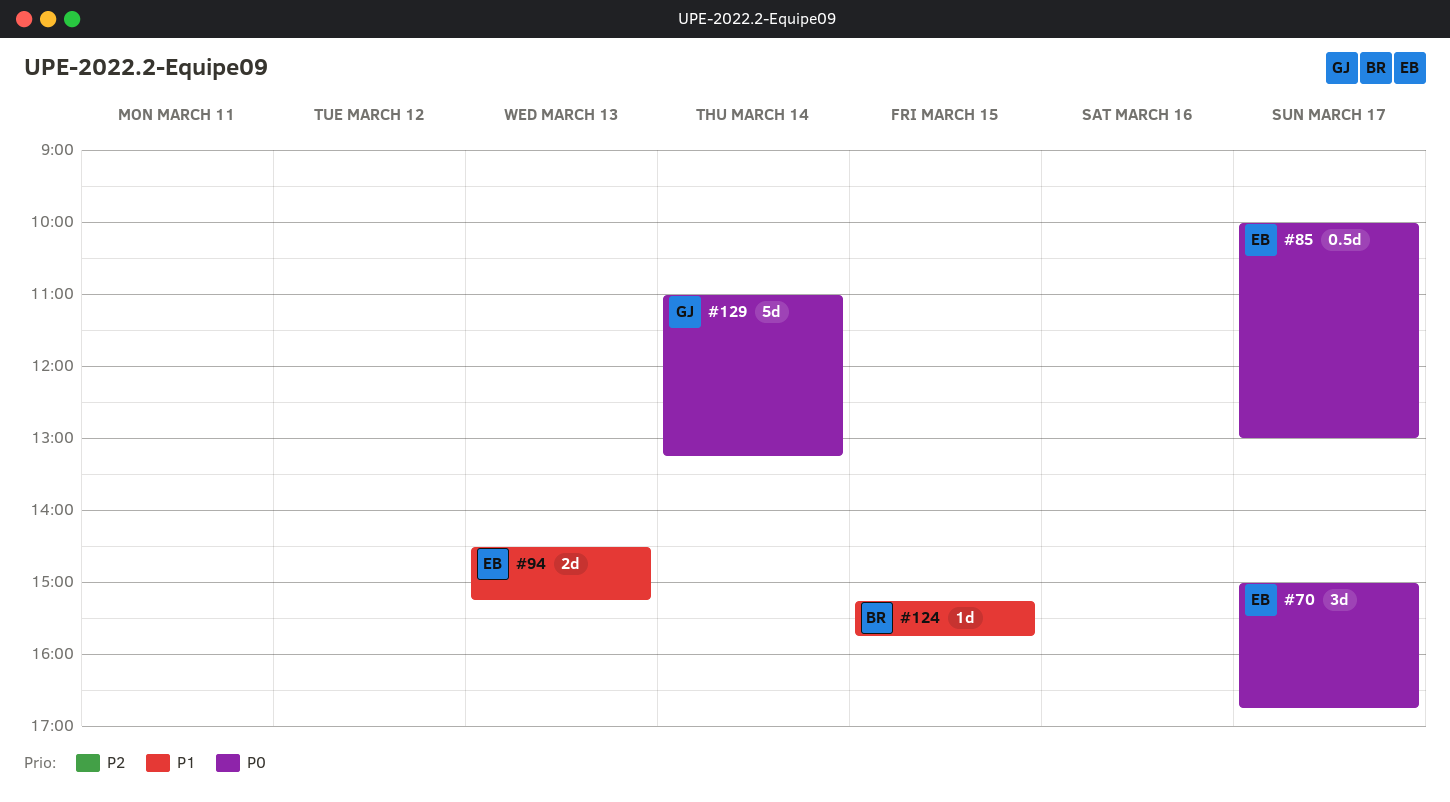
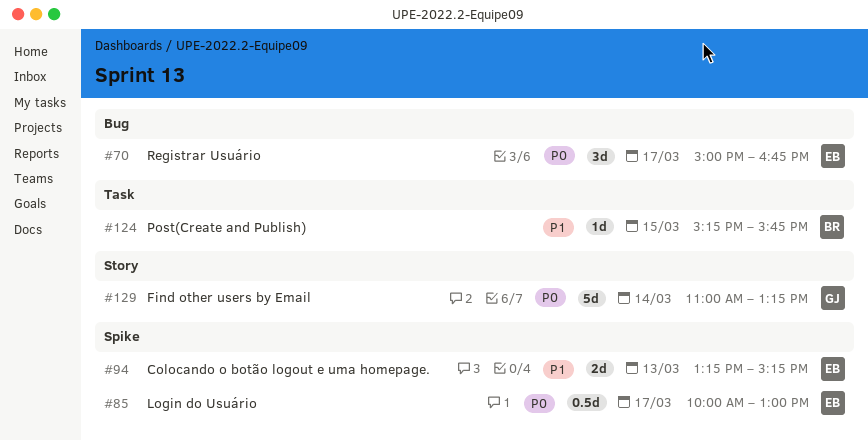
#94, begins: 14:30 -> 13:15

